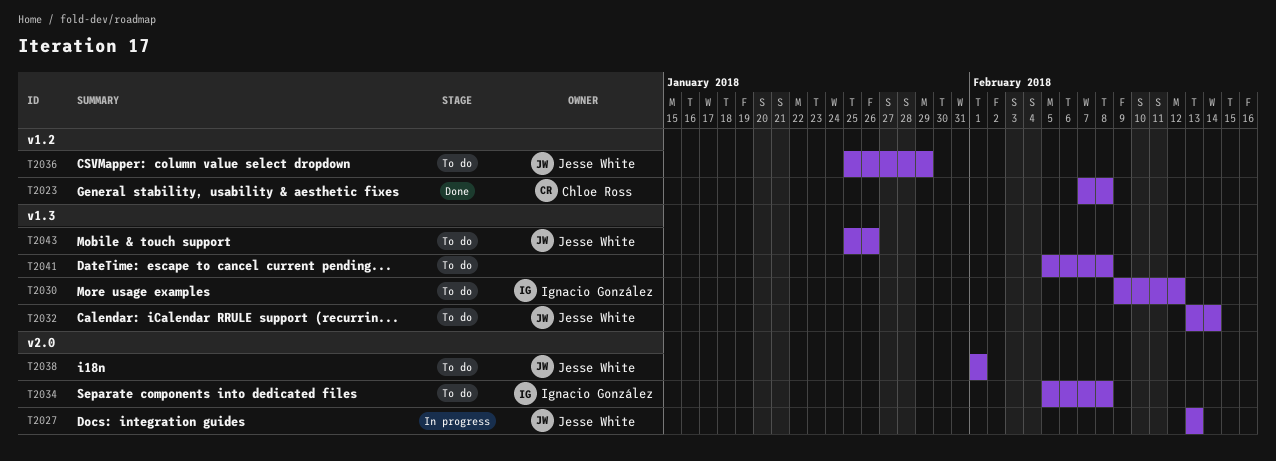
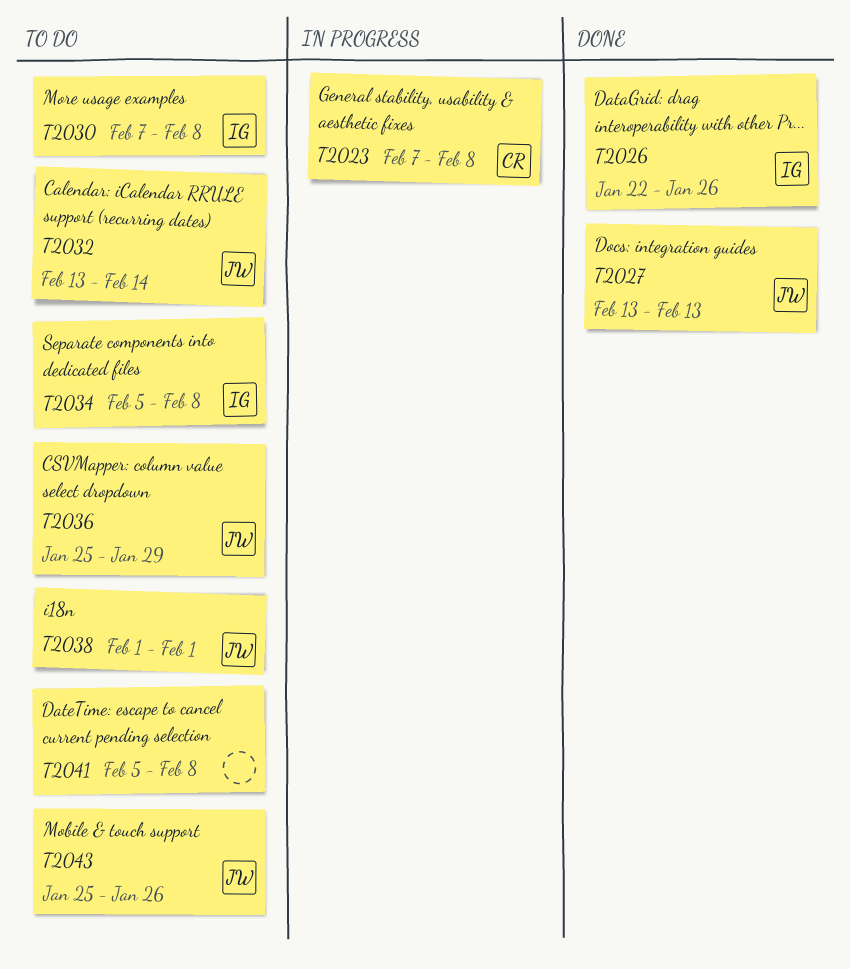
T2023, status: Done -> In progress
T2026: none -> present
T2027, status: In progress -> Done
T2030, start: Feb 9 -> Feb 7
T2030, due: Feb 12 -> Feb 8

